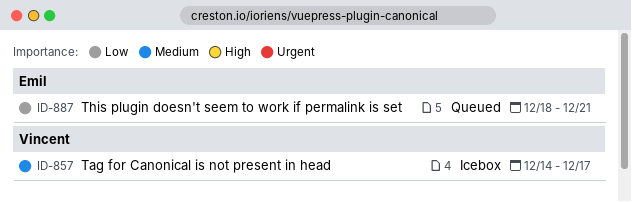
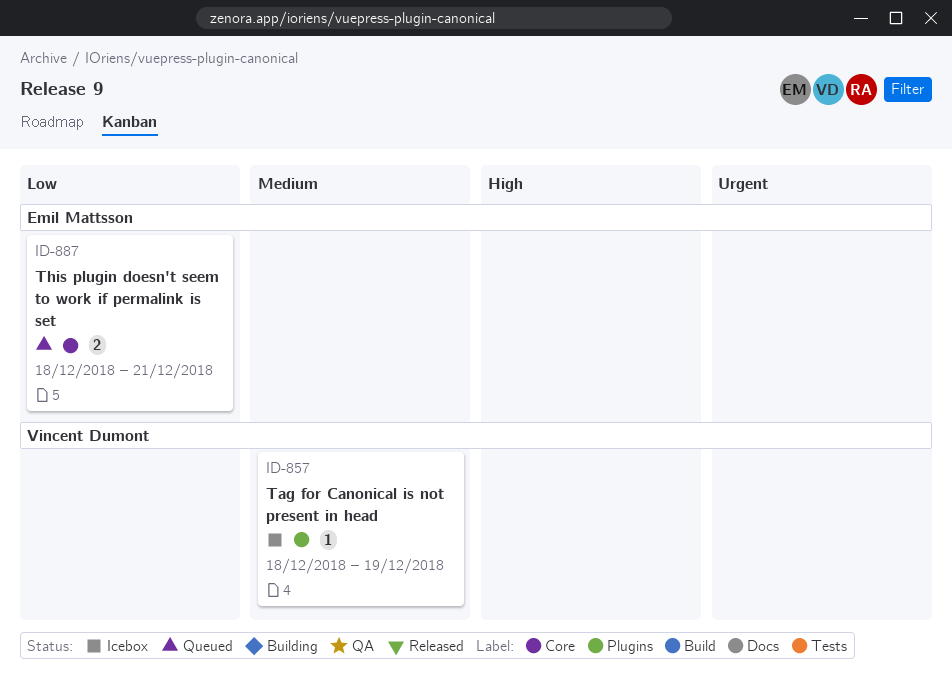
ID-857, start: Dec 14 -> Dec 18
ID-857, due: Dec 17 -> Dec 19

